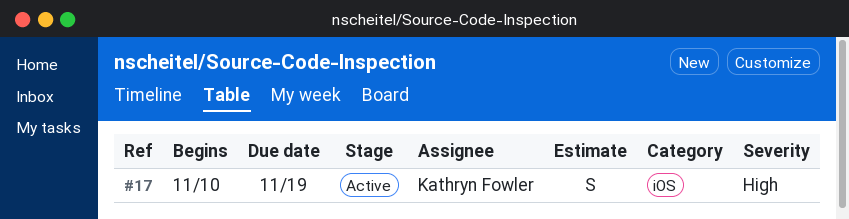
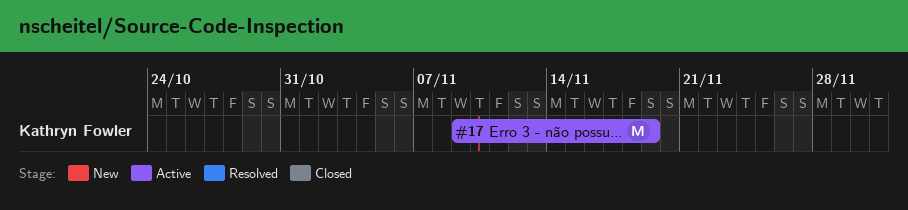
#17, estimate: S -> M
#17, start: Nov 10 -> Nov 9

